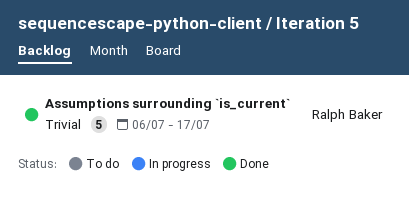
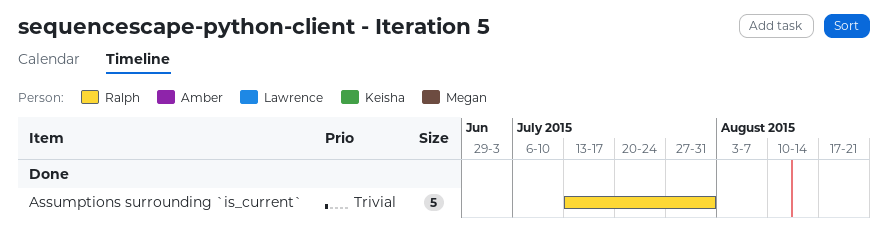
Assumptions surrounding `is_current`, start: Jul 6 -> Jul 13
Assumptions surrounding `is_current`, due: Jul 17 -> Jul 31

